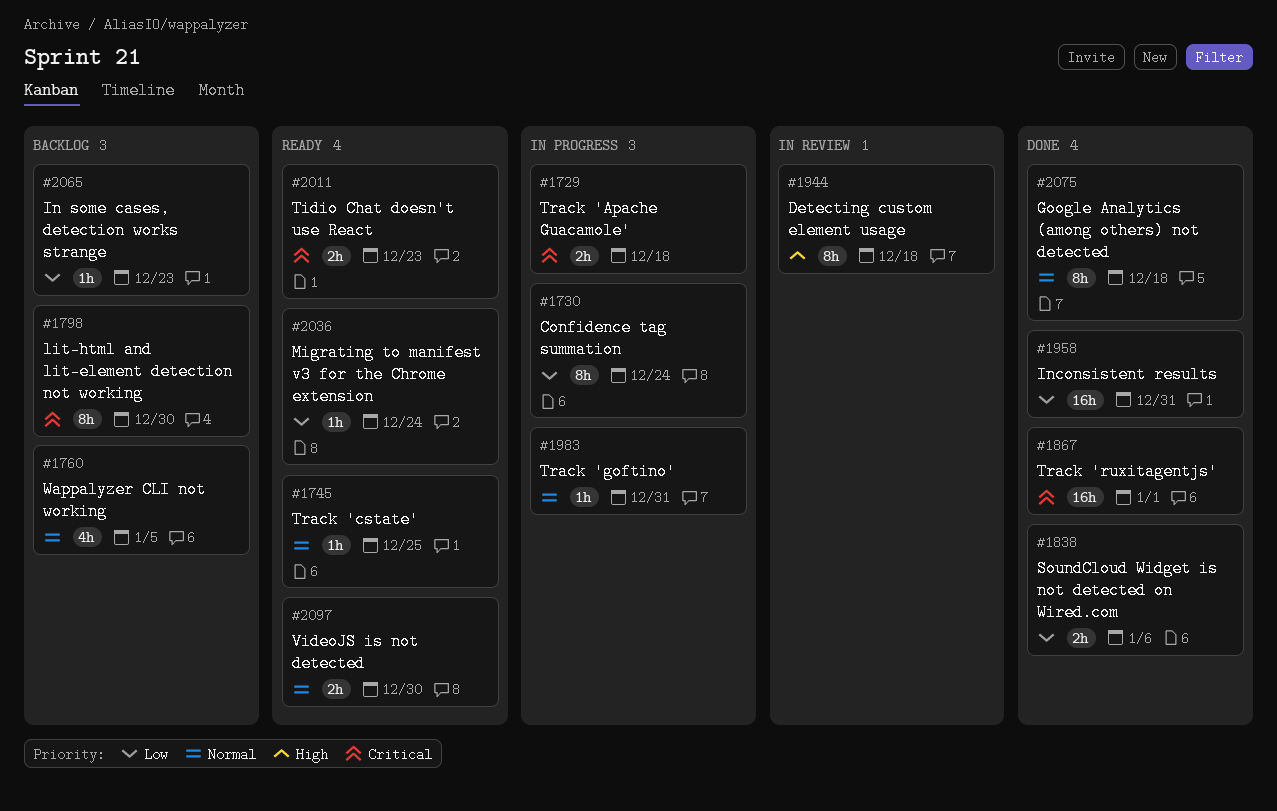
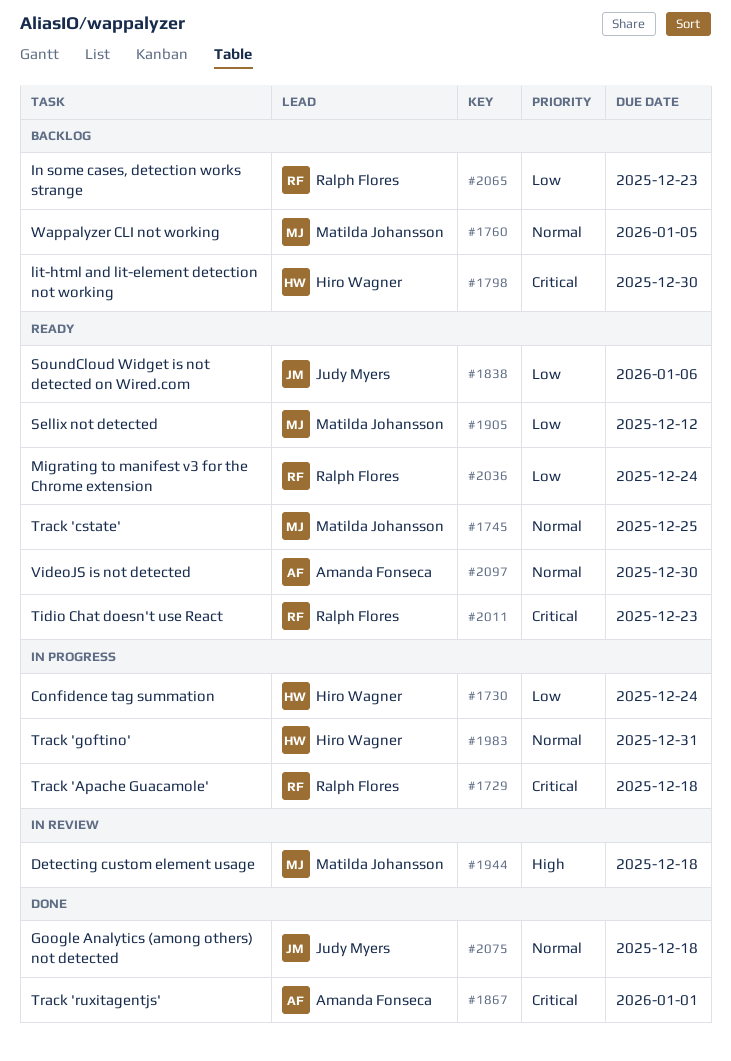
#1838, status: Done -> Ready
#1905: none -> present
#1958: present -> none

